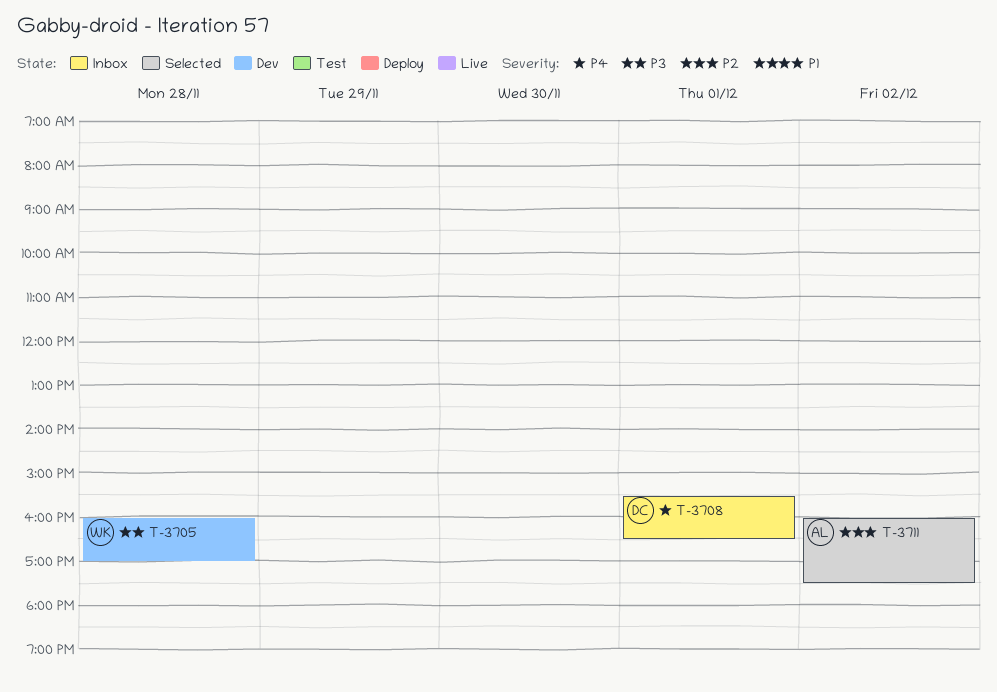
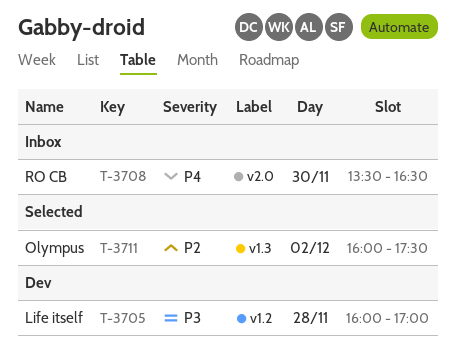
T-3708, day: Dec 1 -> Nov 30
T-3708, begins: 15:30 -> 13:30

